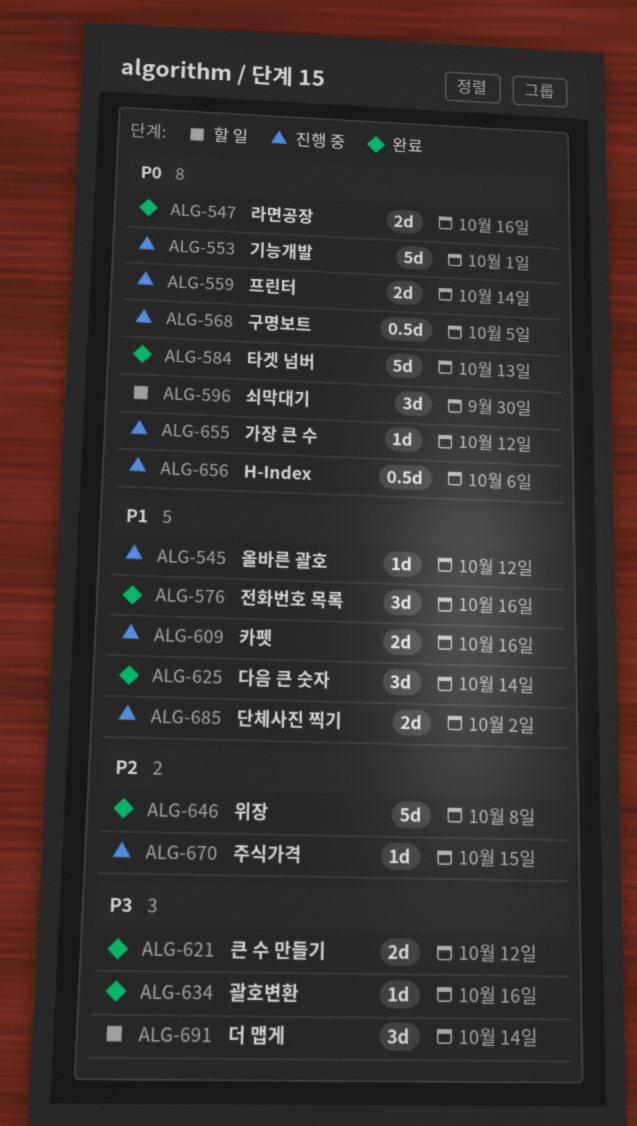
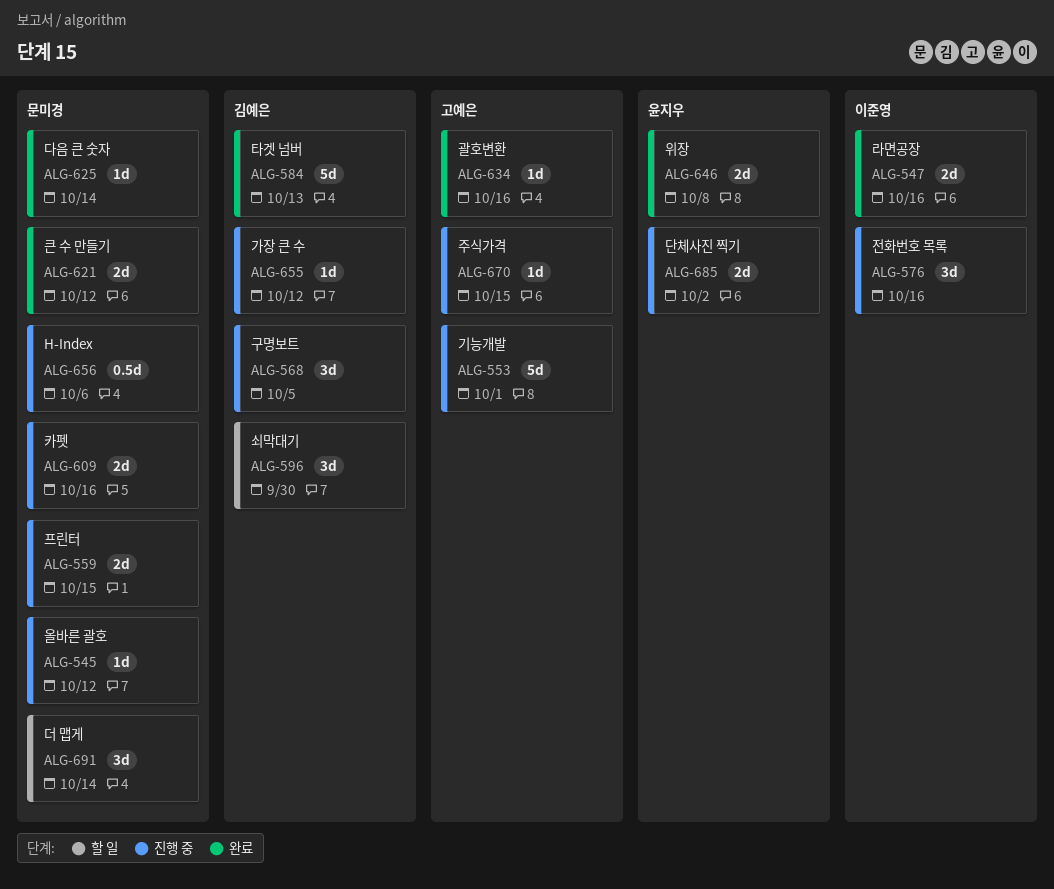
ALG-559, due: Oct 14 -> Oct 15
ALG-568, estimate: 0.5d -> 3d
ALG-576, status: 완료 -> 진행 중
ALG-625, estimate: 3d -> 1d
ALG-646, estimate: 5d -> 2d

